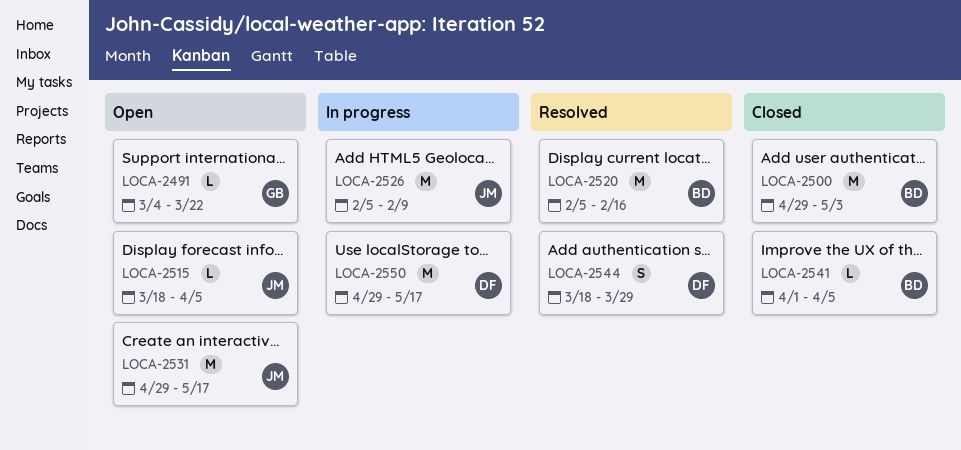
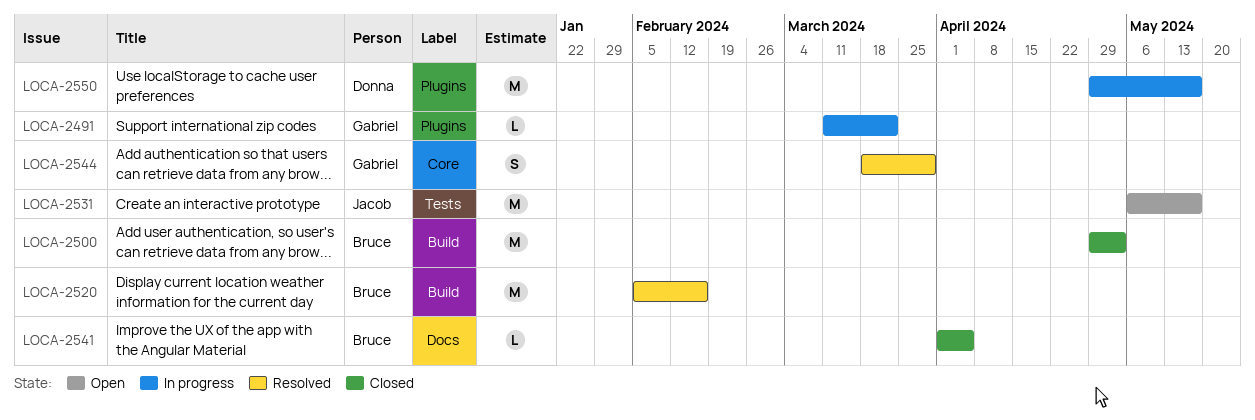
LOCA-2491, status: Open -> In progress
LOCA-2491, start: Mar 4 -> Mar 11
LOCA-2515: present -> none
LOCA-2526: present -> none
LOCA-2531, start: Apr 29 -> May 6
LOCA-2544, owner: Donna -> Gabriel

